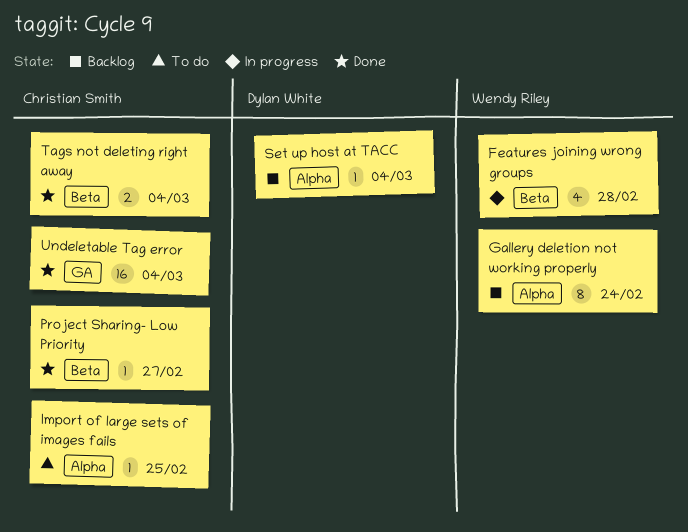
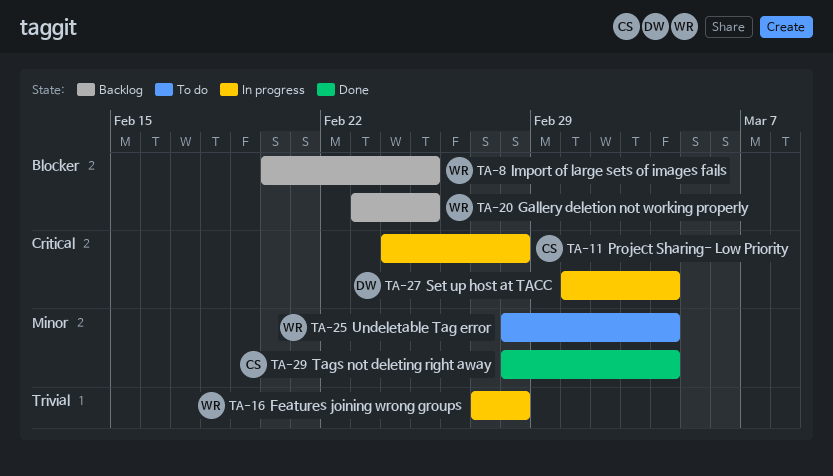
Gallery deletion not working properly, due: Feb 24 -> Feb 25
Import of large sets of images fails, status: To do -> Backlog
Import of large sets of images fails, owner: Christian Smith -> Wendy Riley
Project Sharing- Low Priority, status: Done -> In progress
Project Sharing- Low Priority, due: Feb 27 -> Feb 28
Set up host at TACC, status: Backlog -> In progress
Undeletable Tag error, status: Done -> To do
Undeletable Tag error, owner: Christian Smith -> Wendy Riley

